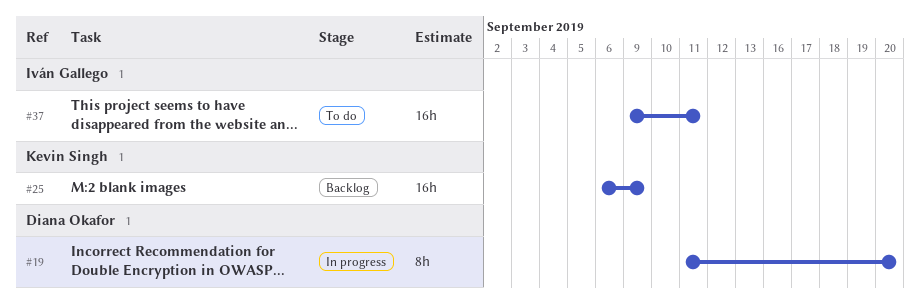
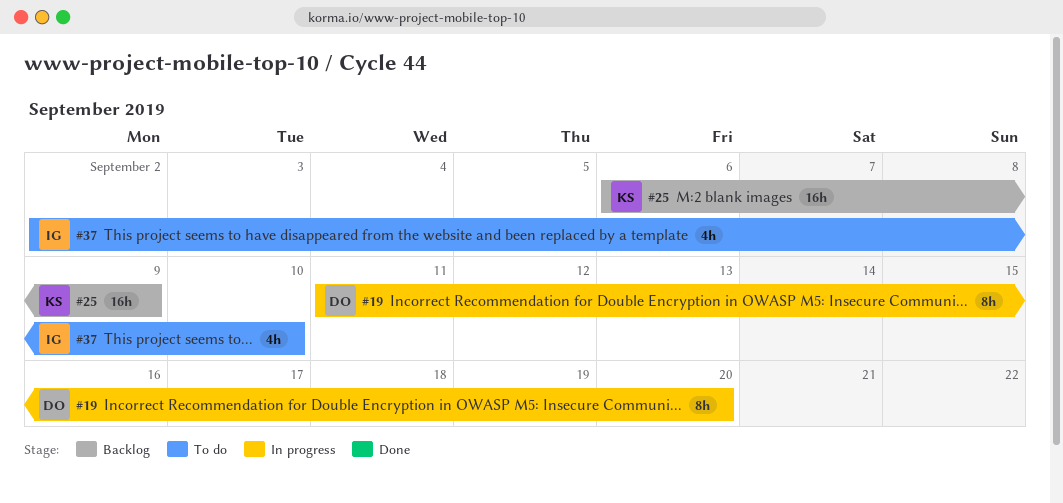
#37, estimate: 16h -> 4h
#37, start: Sep 9 -> Sep 2
#37, due: Sep 11 -> Sep 10

